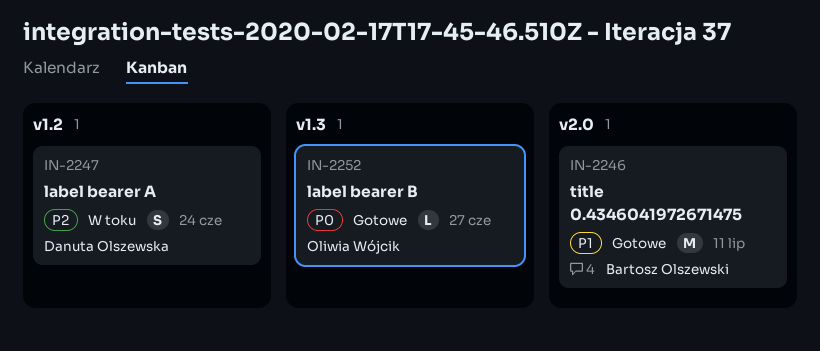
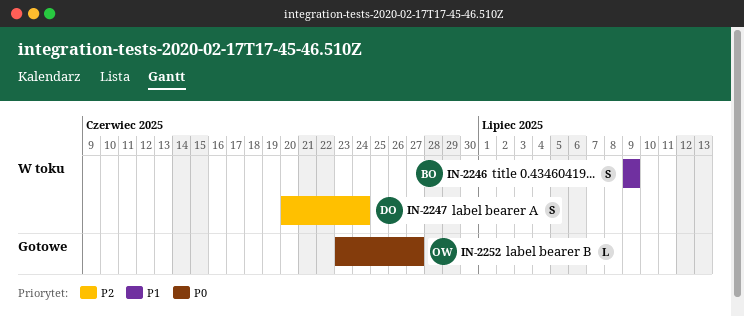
IN-2246, status: Gotowe -> W toku
IN-2246, estimate: M -> S
IN-2246, due: Jul 11 -> Jul 9

